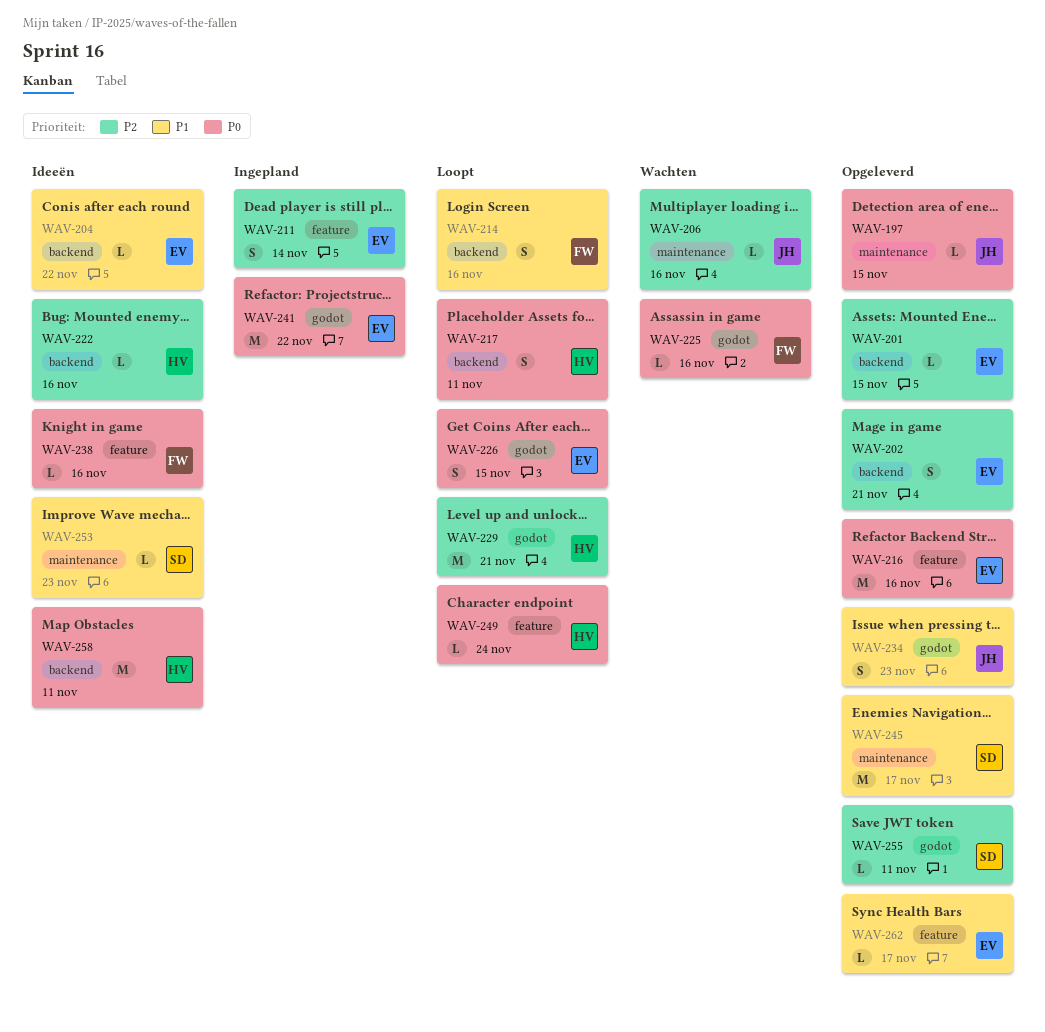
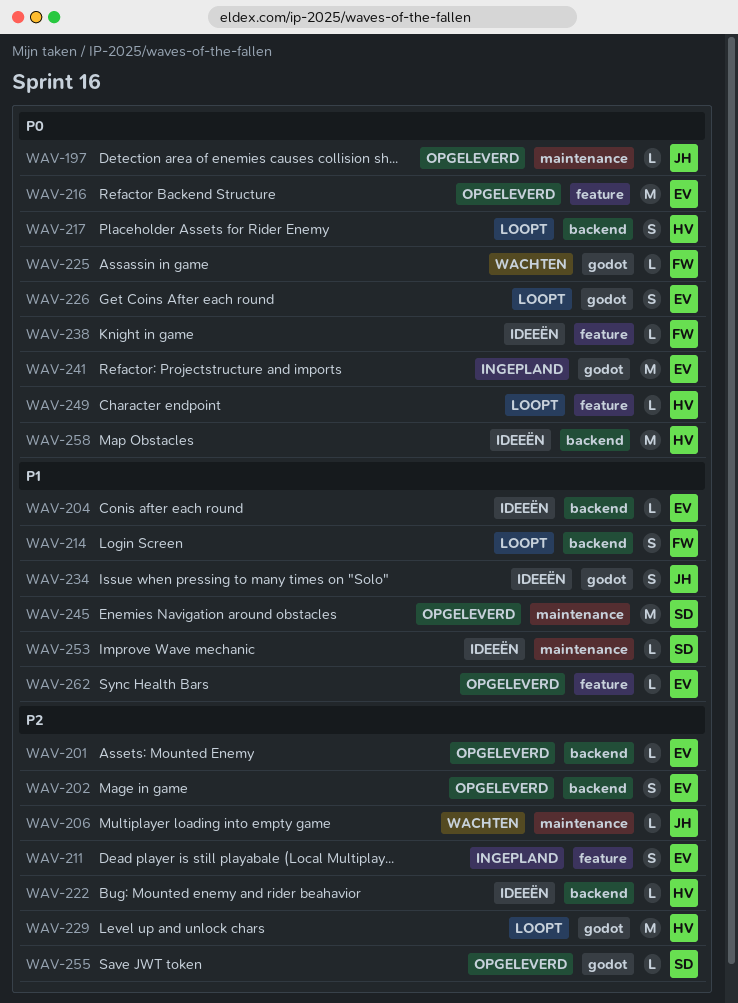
WAV-234, status: Opgeleverd -> Ideeën

